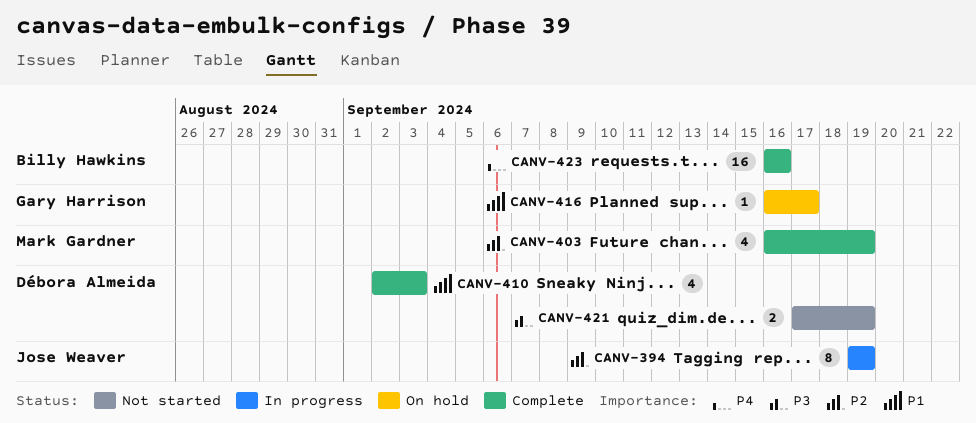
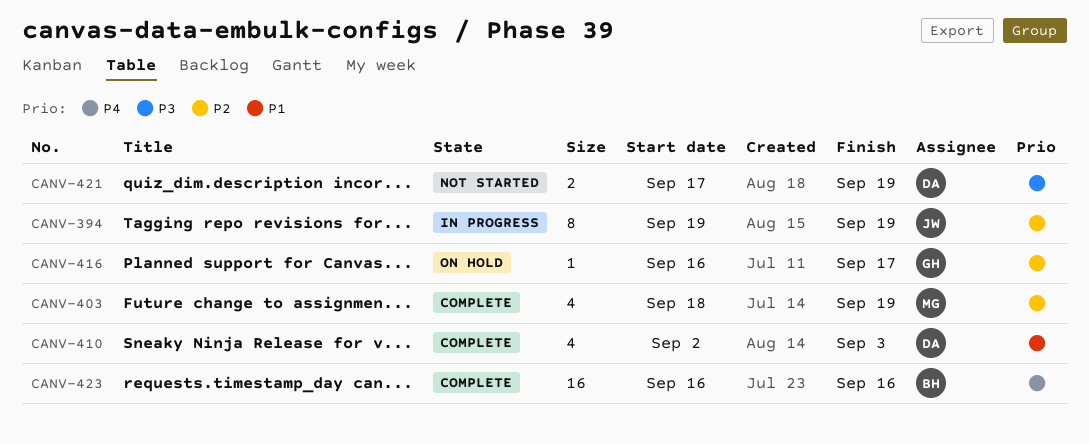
CANV-403, start: Sep 16 -> Sep 18
CANV-416, priority: P1 -> P2

